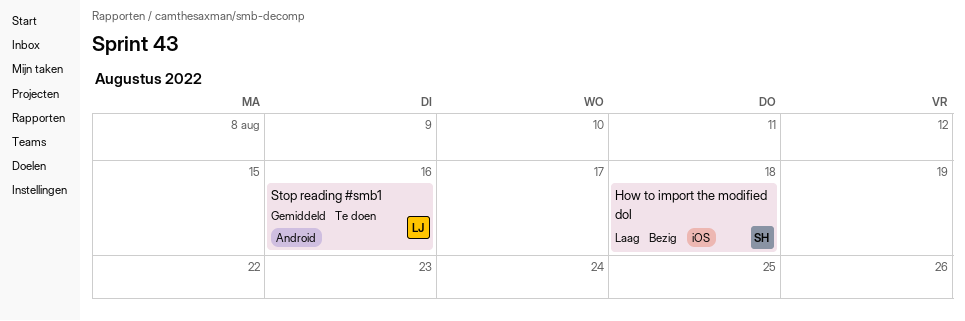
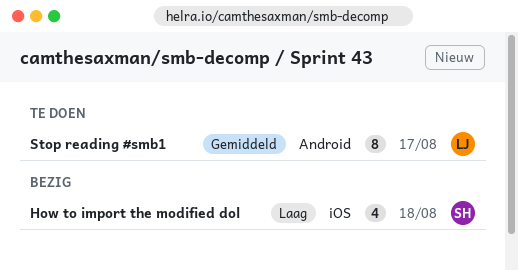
Stop reading #smb1, due: Aug 16 -> Aug 17

